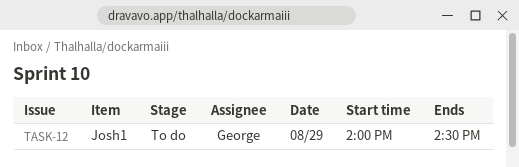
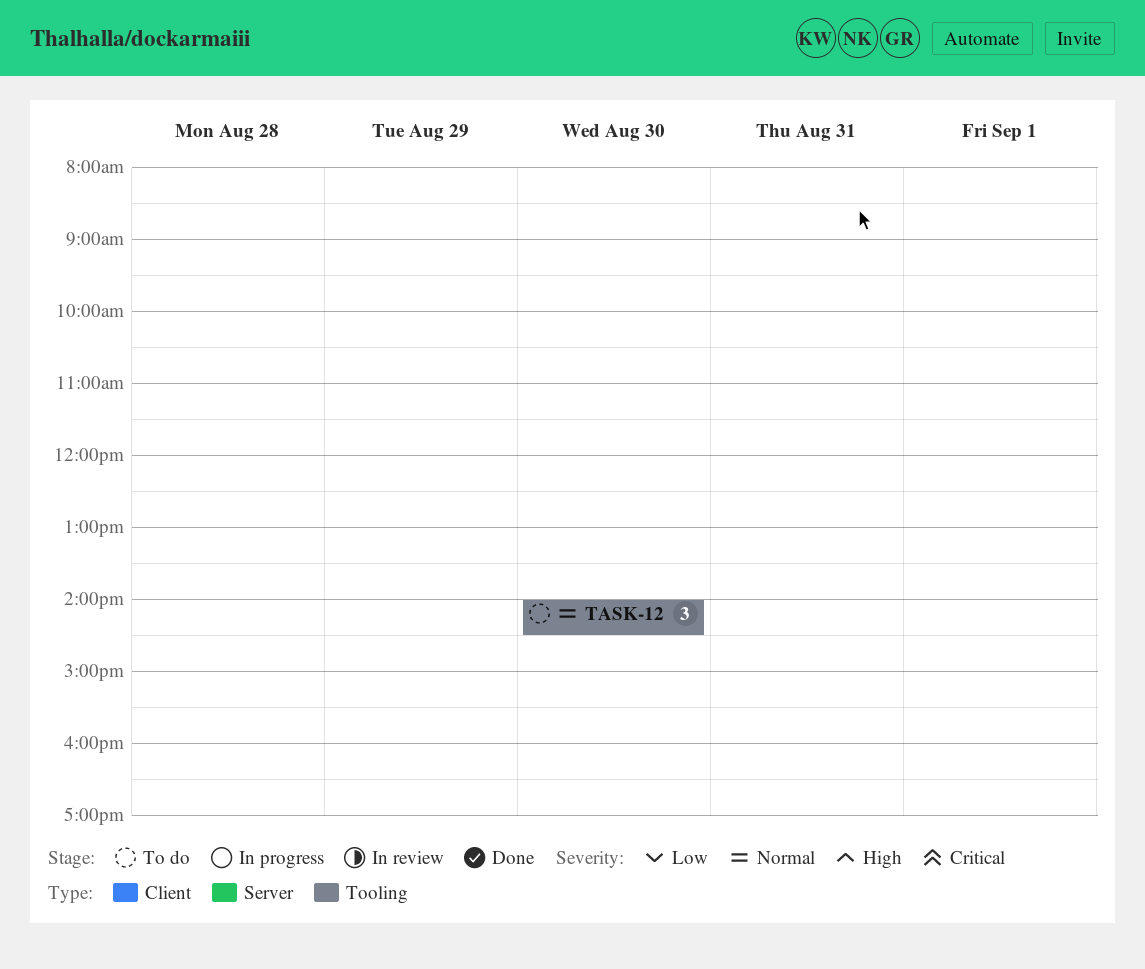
TASK-12, day: Aug 29 -> Aug 30

